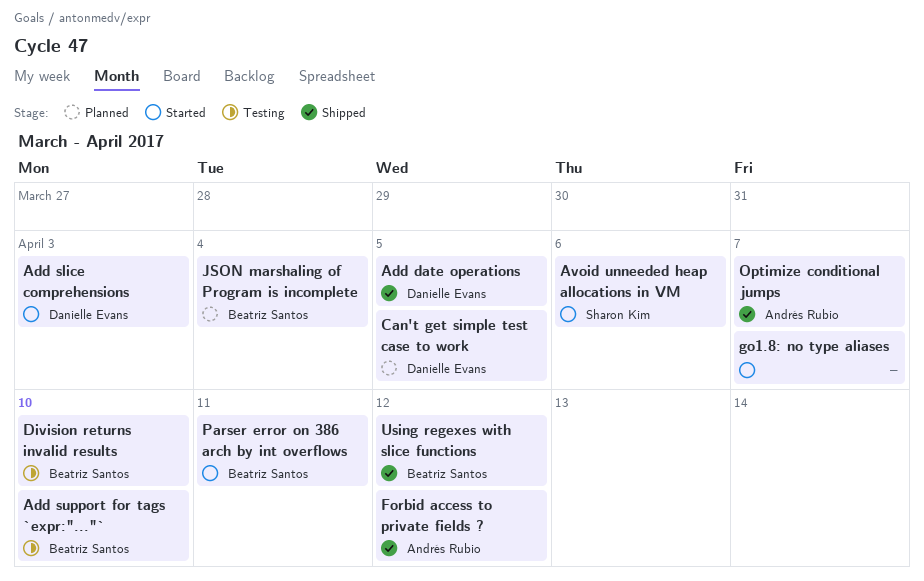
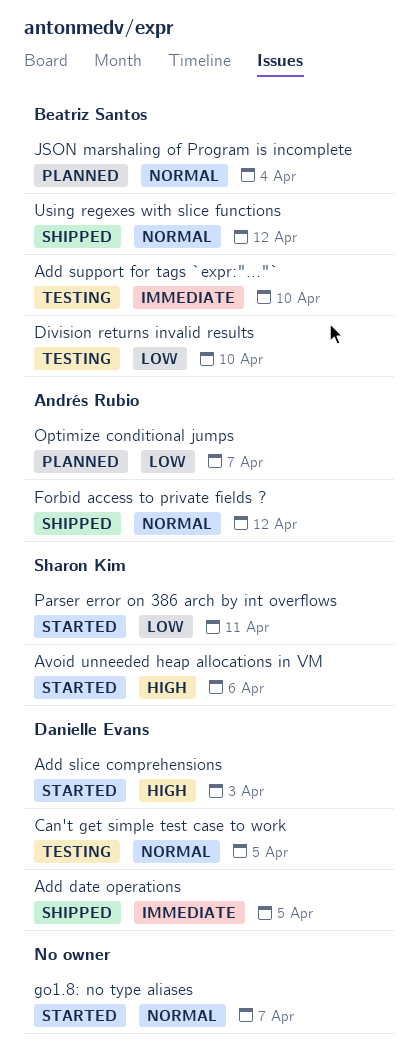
Can't get simple test case to work, status: Planned -> Testing
Optimize conditional jumps, status: Shipped -> Planned
Parser error on 386 arch by int overflows, owner: Beatriz Santos -> Sharon Kim

